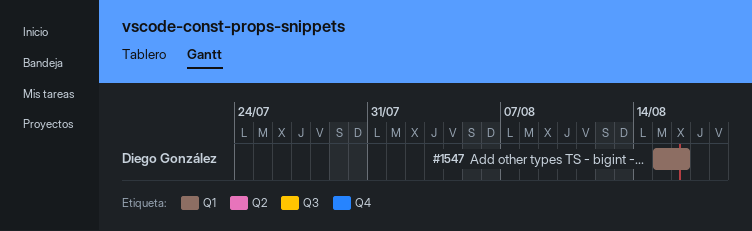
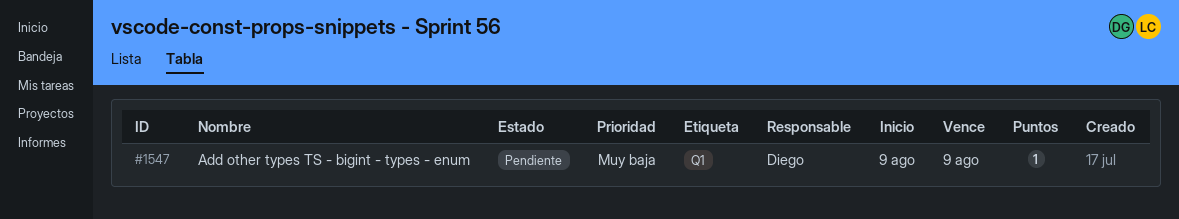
#1547, start: Aug 15 -> Aug 9
#1547, due: Aug 16 -> Aug 9

